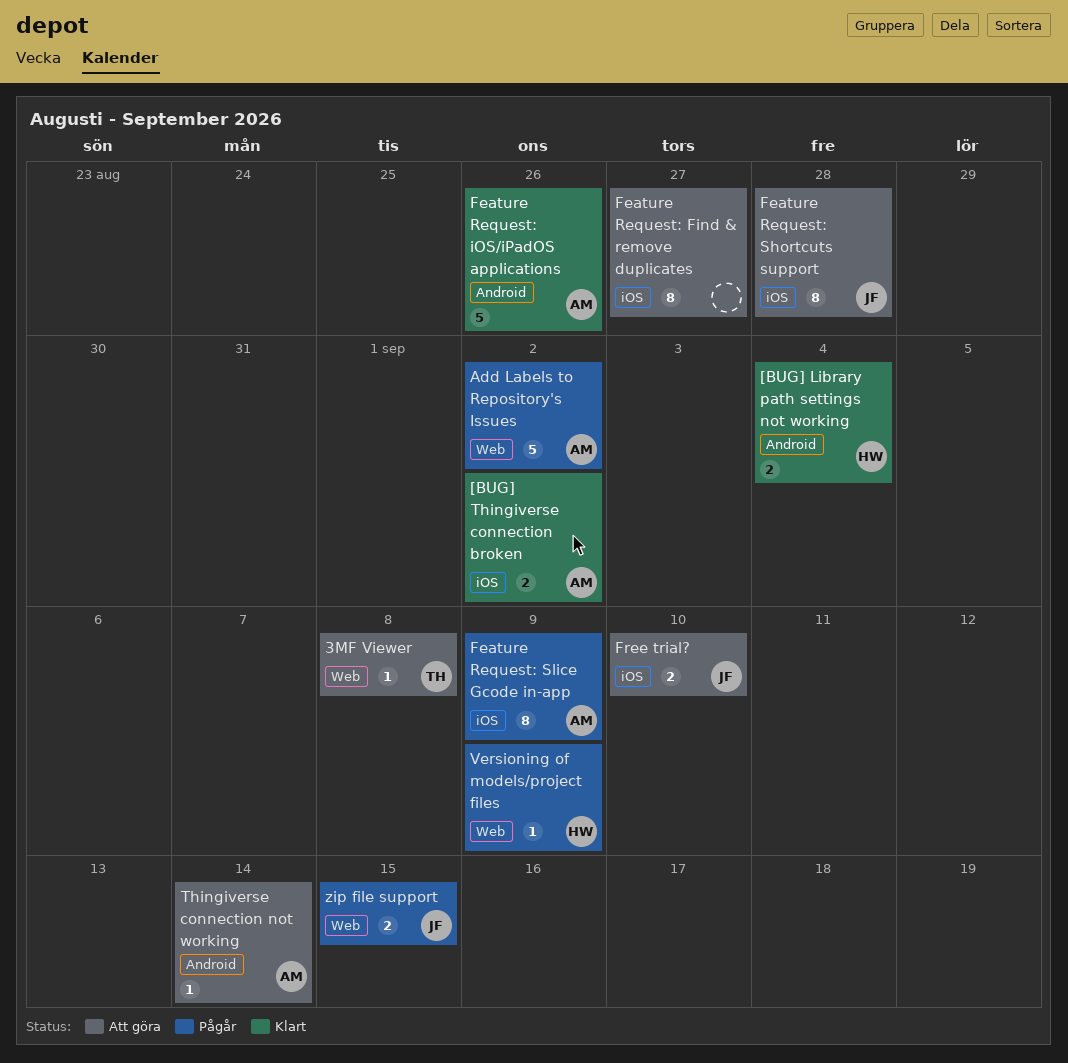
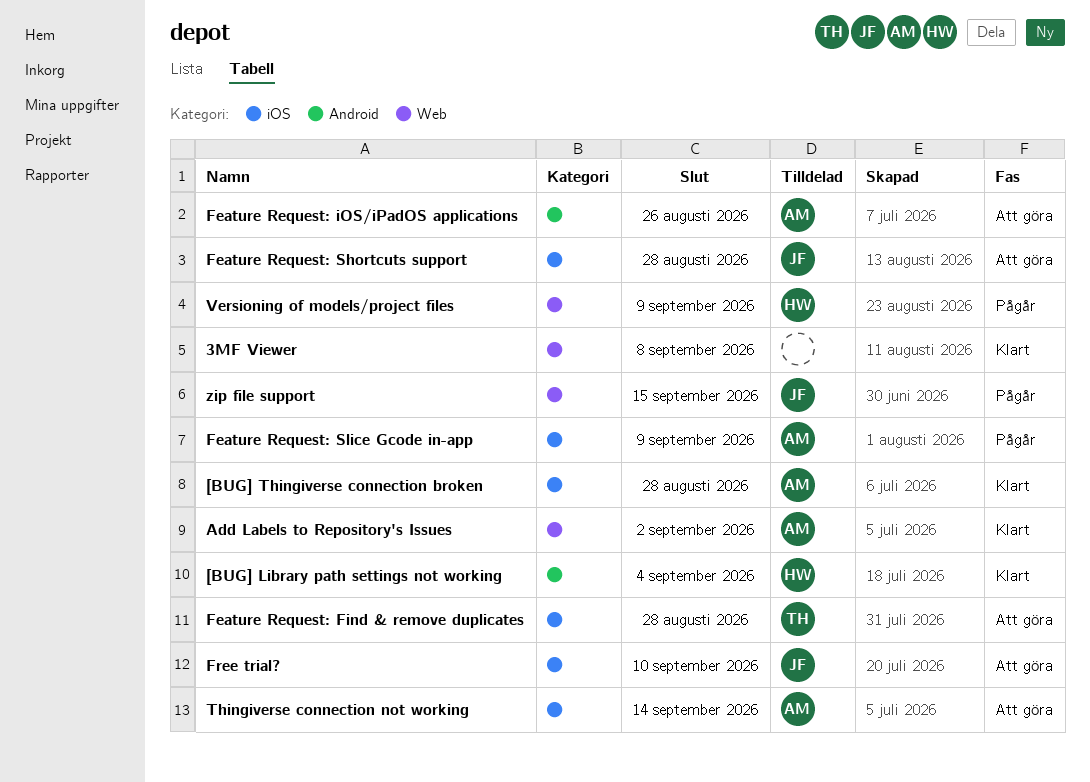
3MF Viewer, status: Att göra -> Klart
3MF Viewer, owner: TH -> none
[BUG] Thingiverse connection broken, due: Sep 2 -> Aug 28
Add Labels to Repository's Issues, status: Pågår -> Klart
Feature Request: Find & remove duplicates, owner: none -> TH
Feature Request: Find & remove duplicates, due: Aug 27 -> Aug 28
Feature Request: iOS/iPadOS applications, status: Klart -> Att göra
Thingiverse connection not working, label: Android -> iOS

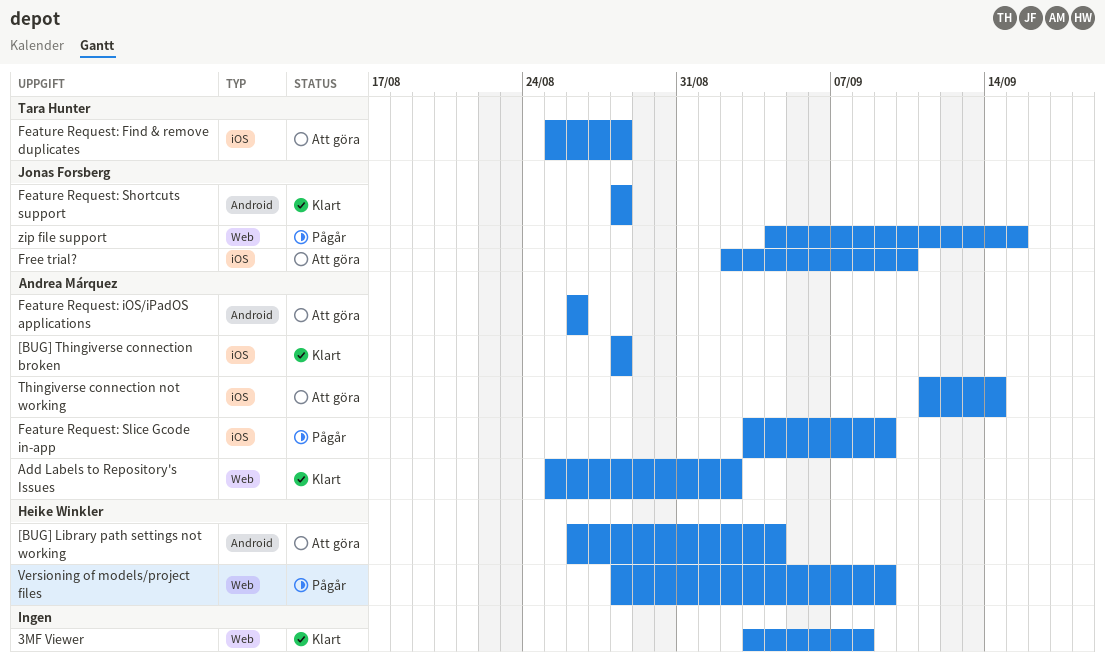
[BUG] Library path settings not working, status: Klart -> Att göra
Feature Request: Shortcuts support, status: Att göra -> Klart
Feature Request: Shortcuts support, label: iOS -> Android

